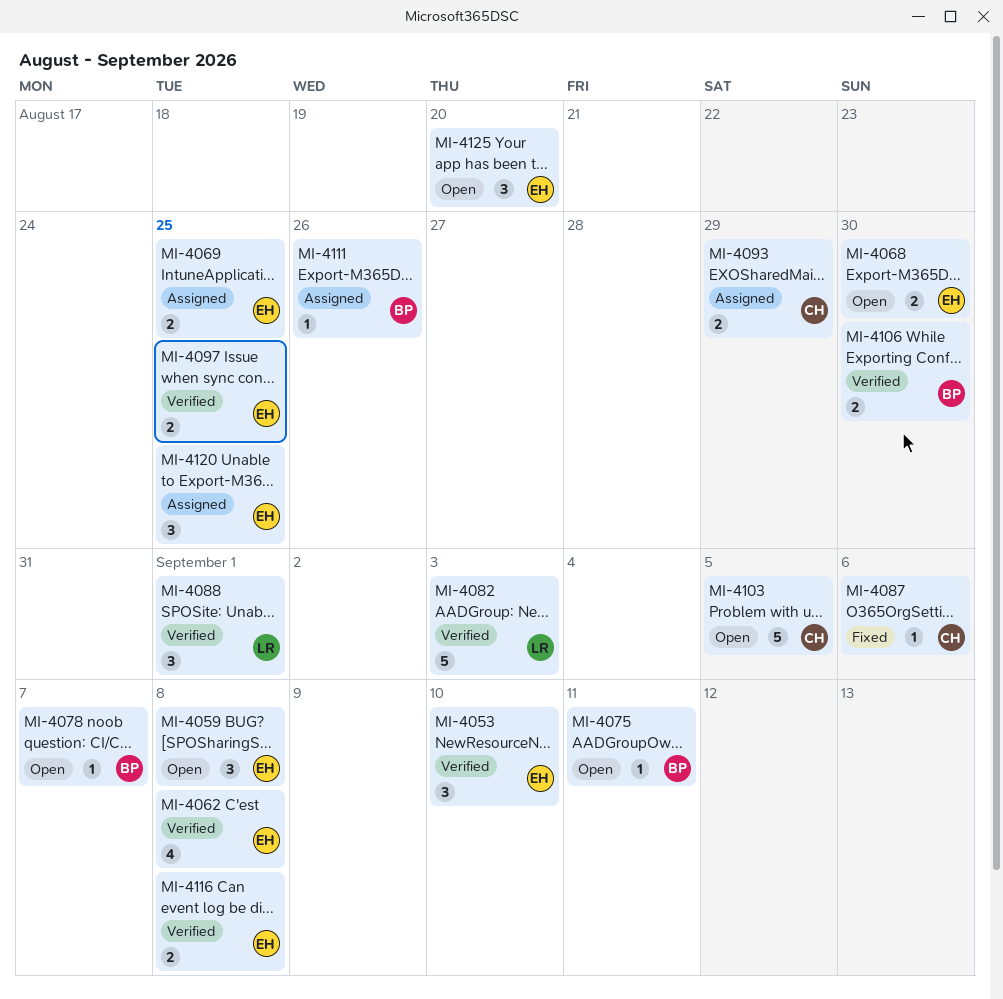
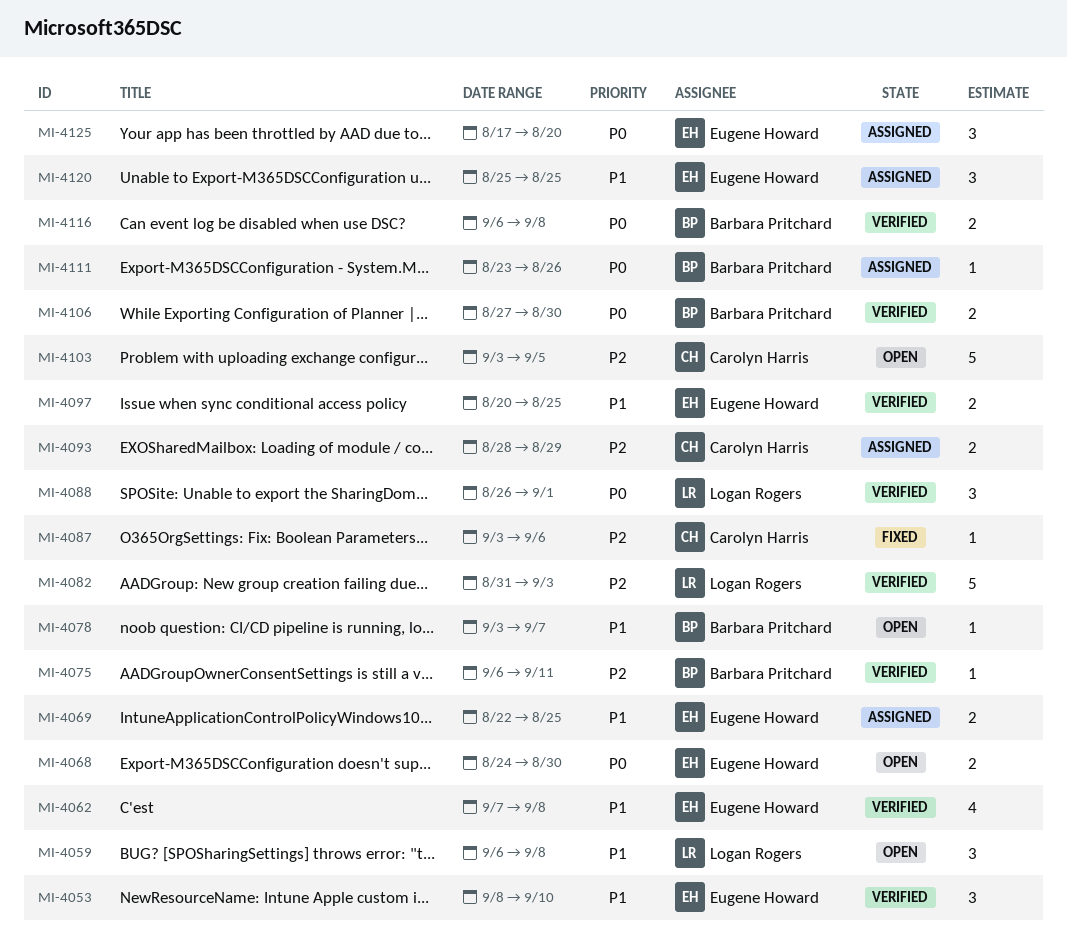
MI-4059, owner: Eugene Howard -> Logan Rogers
MI-4075, status: Open -> Verified
MI-4116, owner: Eugene Howard -> Barbara Pritchard
MI-4125, status: Open -> Assigned

